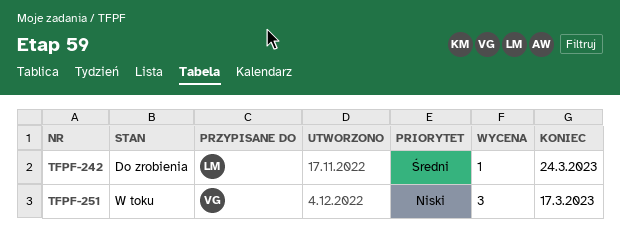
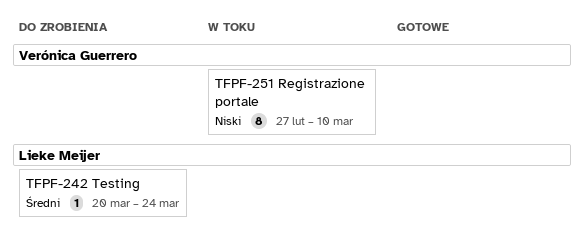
TFPF-251, estimate: 3 -> 8
TFPF-251, due: Mar 17 -> Mar 10

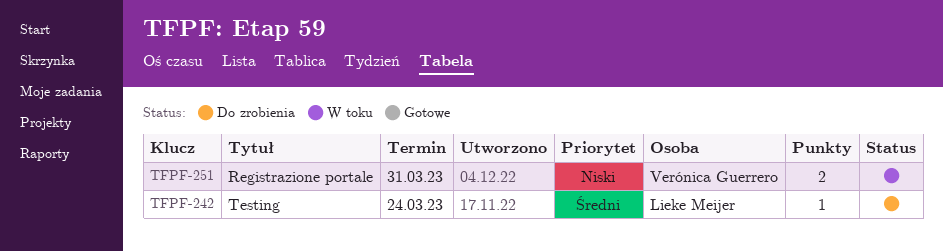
TFPF-251, estimate: 8 -> 2
TFPF-251, due: Mar 10 -> Mar 31

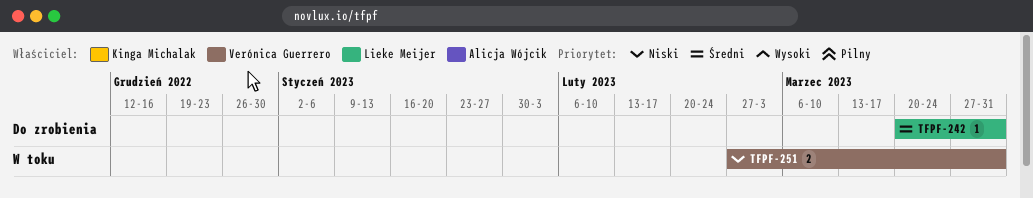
TFPF-242, due: Mar 24 -> Mar 31

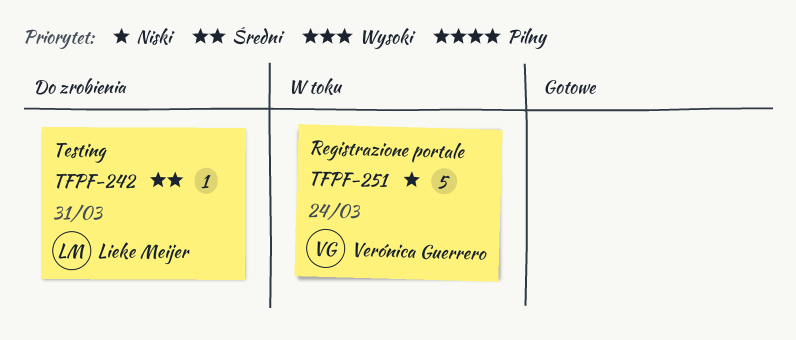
TFPF-251, estimate: 2 -> 5
TFPF-251, due: Mar 31 -> Mar 24

